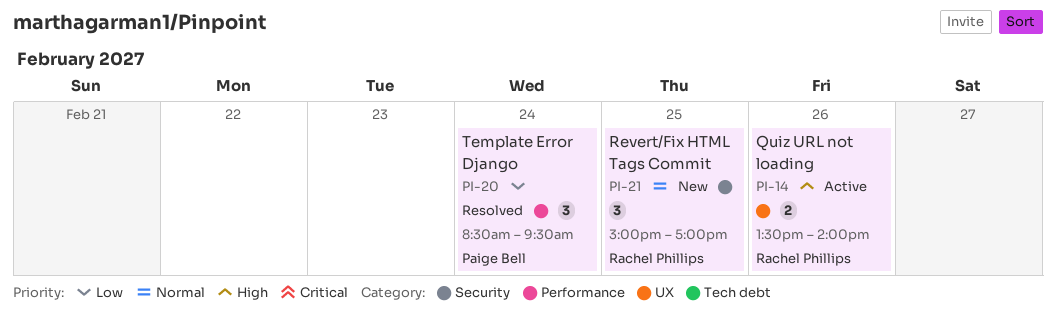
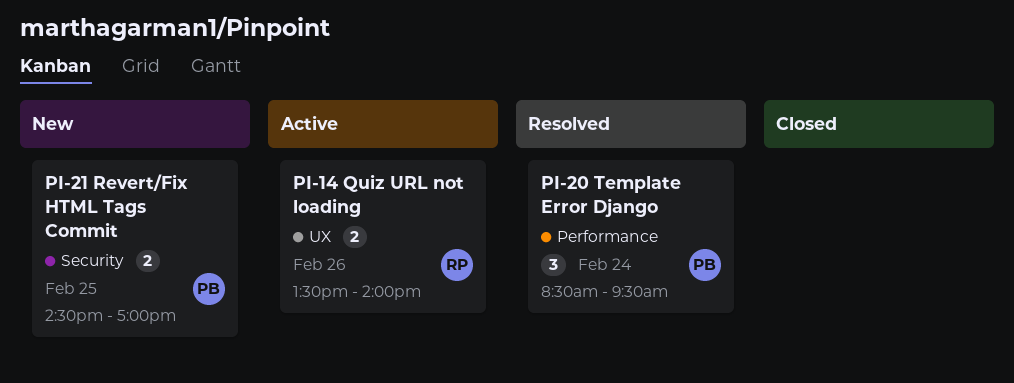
PI-21, owner: Rachel Phillips -> Paige Bell
PI-21, estimate: 3 -> 2
PI-21, begins: 15:00 -> 14:30

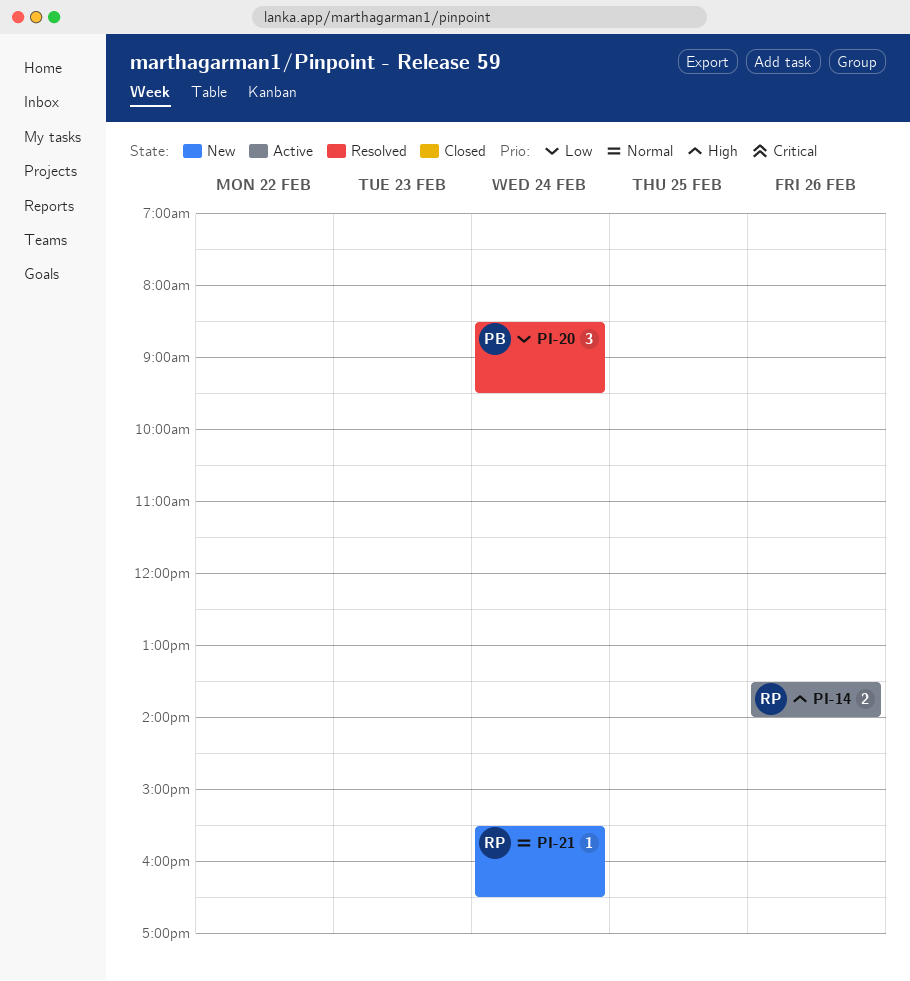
PI-21, owner: PB -> RP
PI-21, estimate: 2 -> 1
PI-21, day: Feb 25 -> Feb 24
PI-21, begins: 14:30 -> 15:30
PI-21, ends: 17:00 -> 16:30

